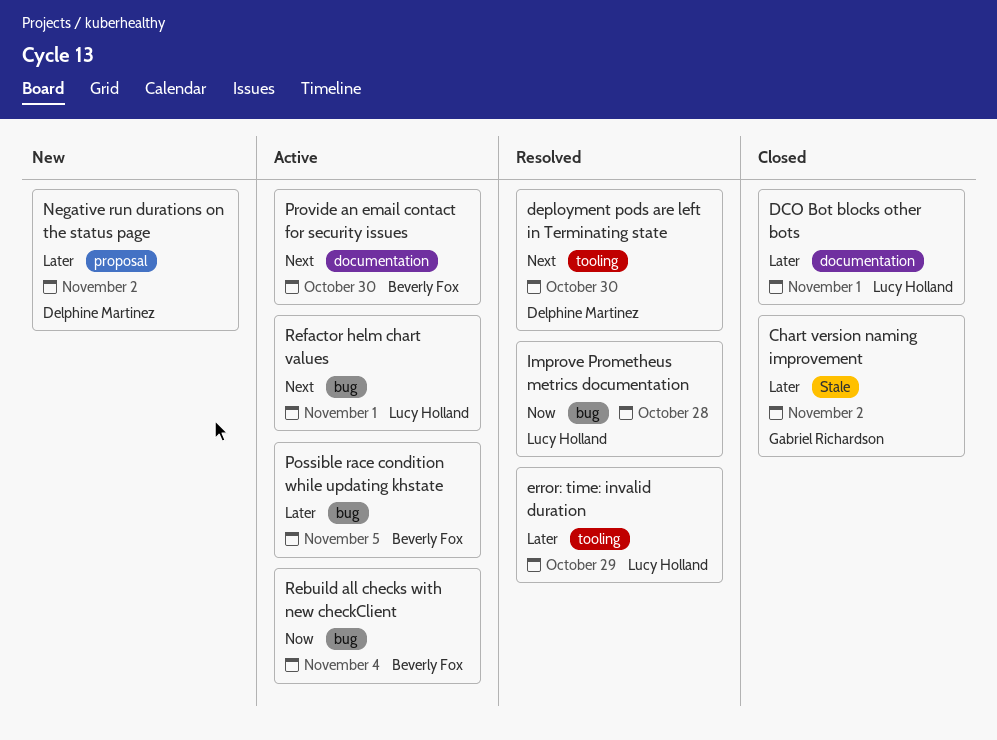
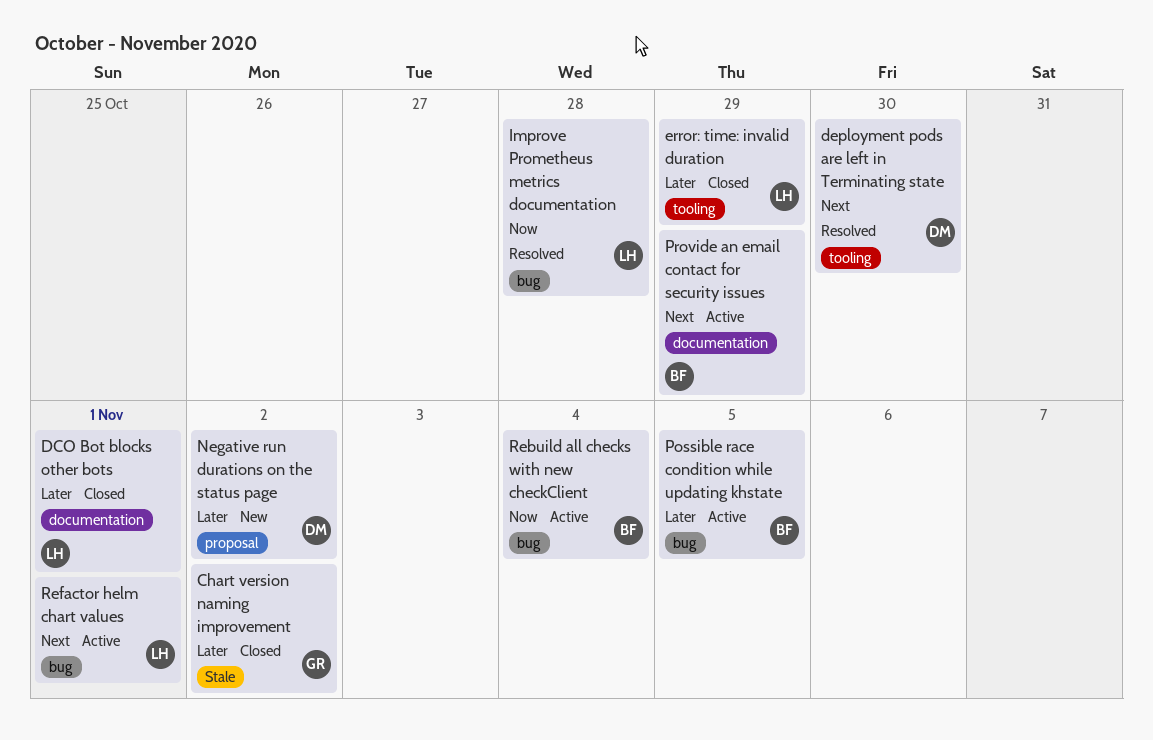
error: time: invalid duration, status: Resolved -> Closed
Provide an email contact for security issues, due: Oct 30 -> Oct 29

